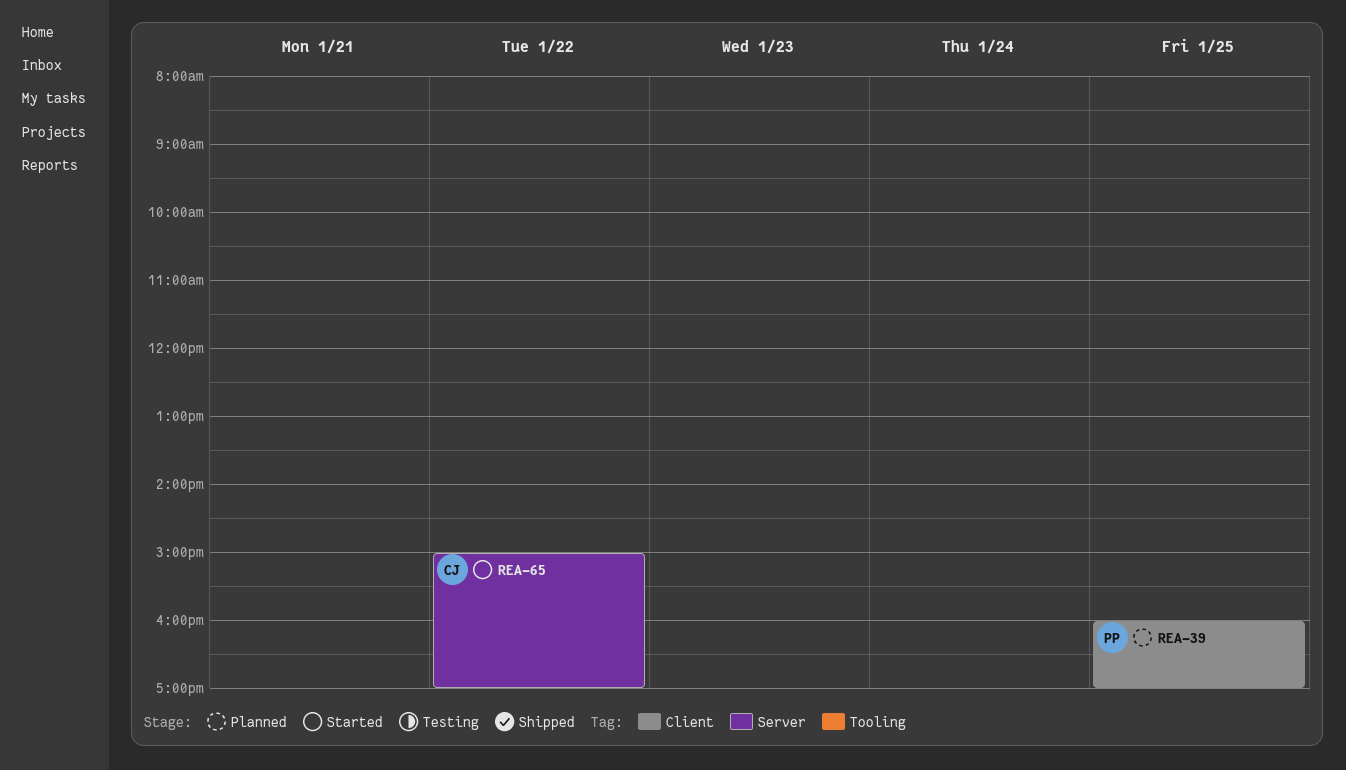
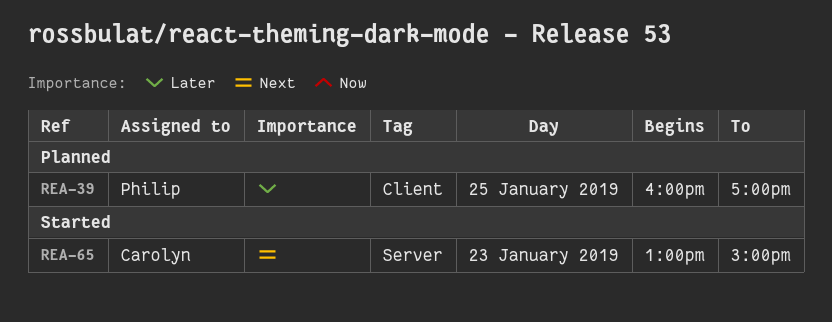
REA-65, day: Jan 22 -> Jan 23
REA-65, begins: 15:00 -> 13:00
REA-65, ends: 17:00 -> 15:00

